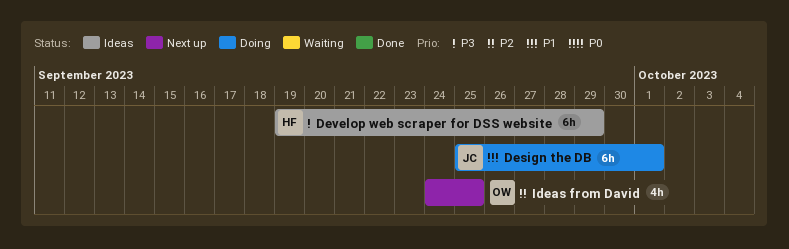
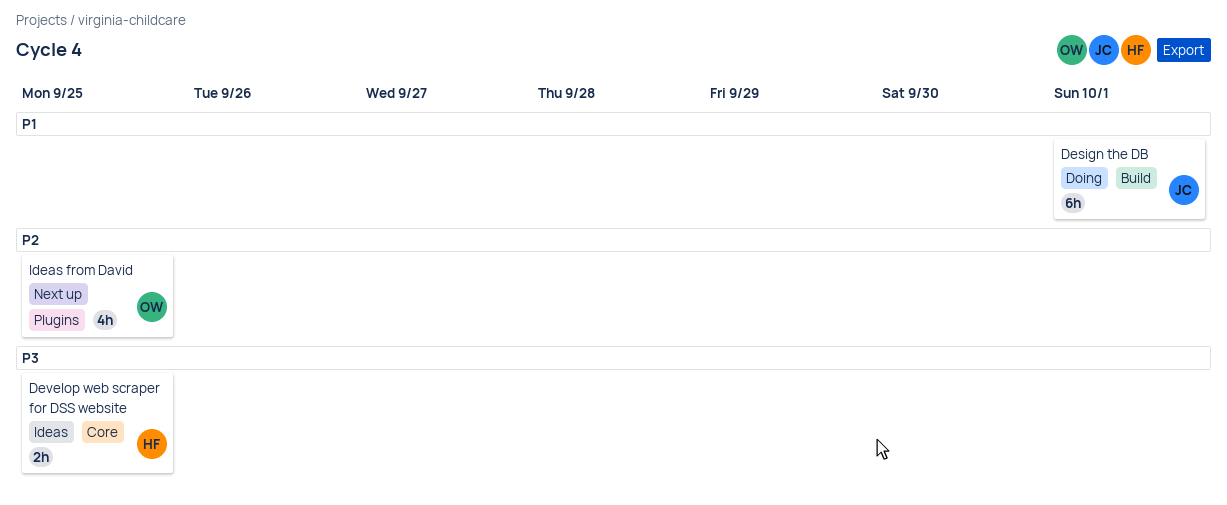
Develop web scraper for DSS website, estimate: 6h -> 2h
Develop web scraper for DSS website, due: Sep 29 -> Sep 25

